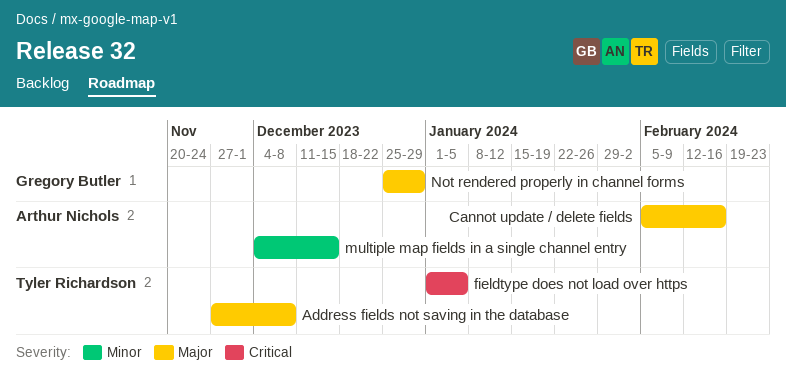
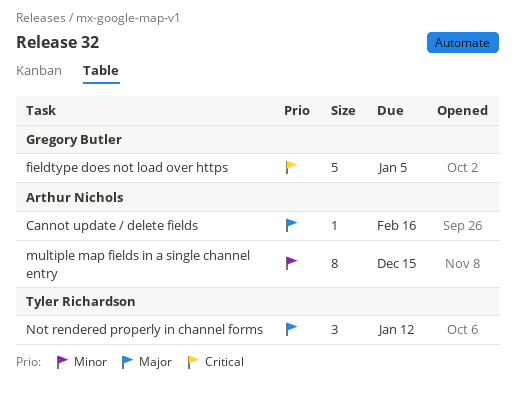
Address fields not saving in the database: present -> none
fieldtype does not load over https, owner: Tyler Richardson -> Gregory Butler
Not rendered properly in channel forms, owner: Gregory Butler -> Tyler Richardson
Not rendered properly in channel forms, due: Dec 29 -> Jan 12

